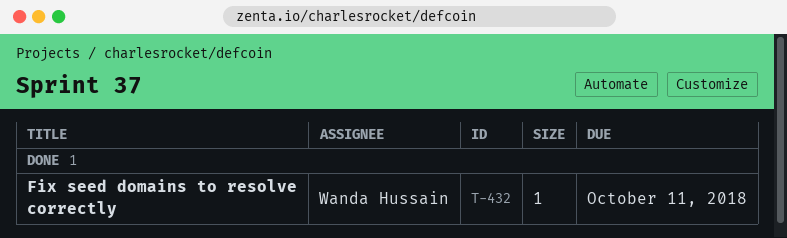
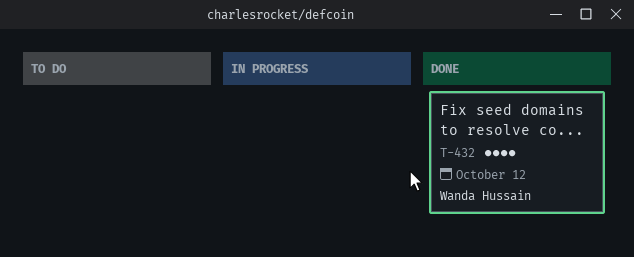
T-432, estimate: 1 -> 4
T-432, due: Oct 11 -> Oct 12

